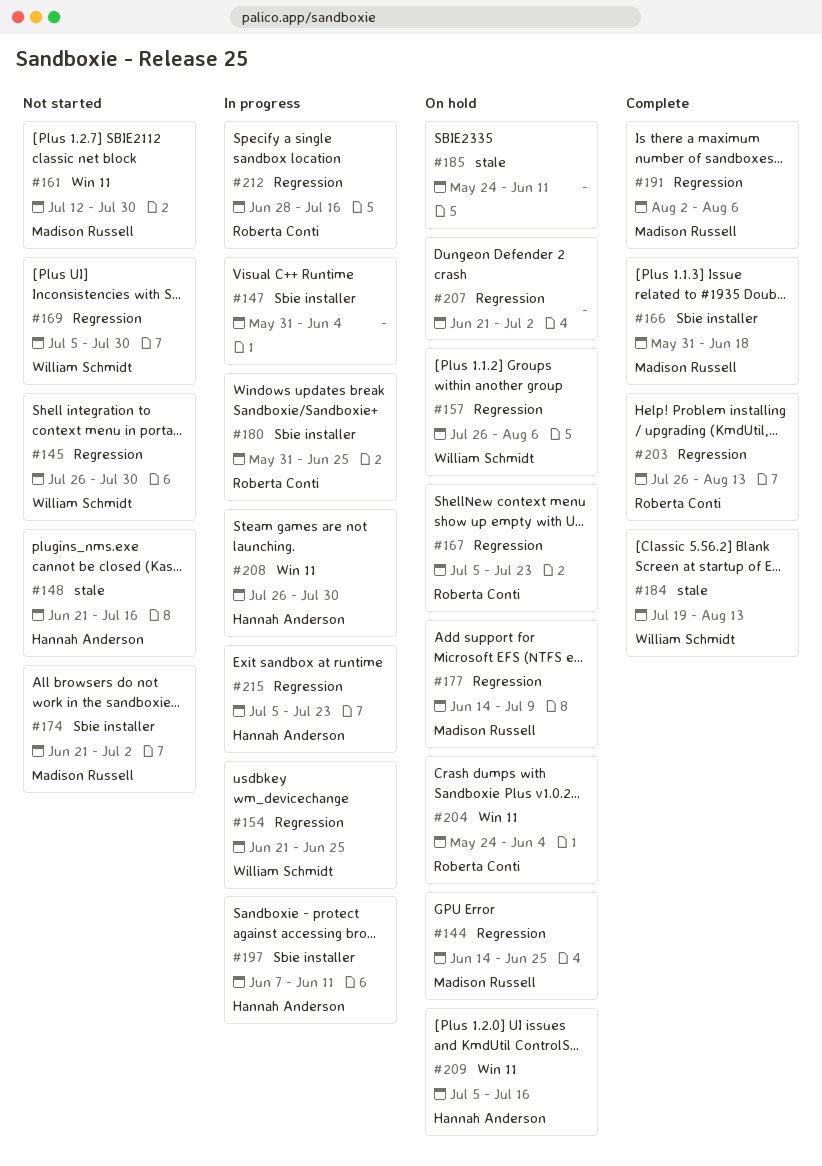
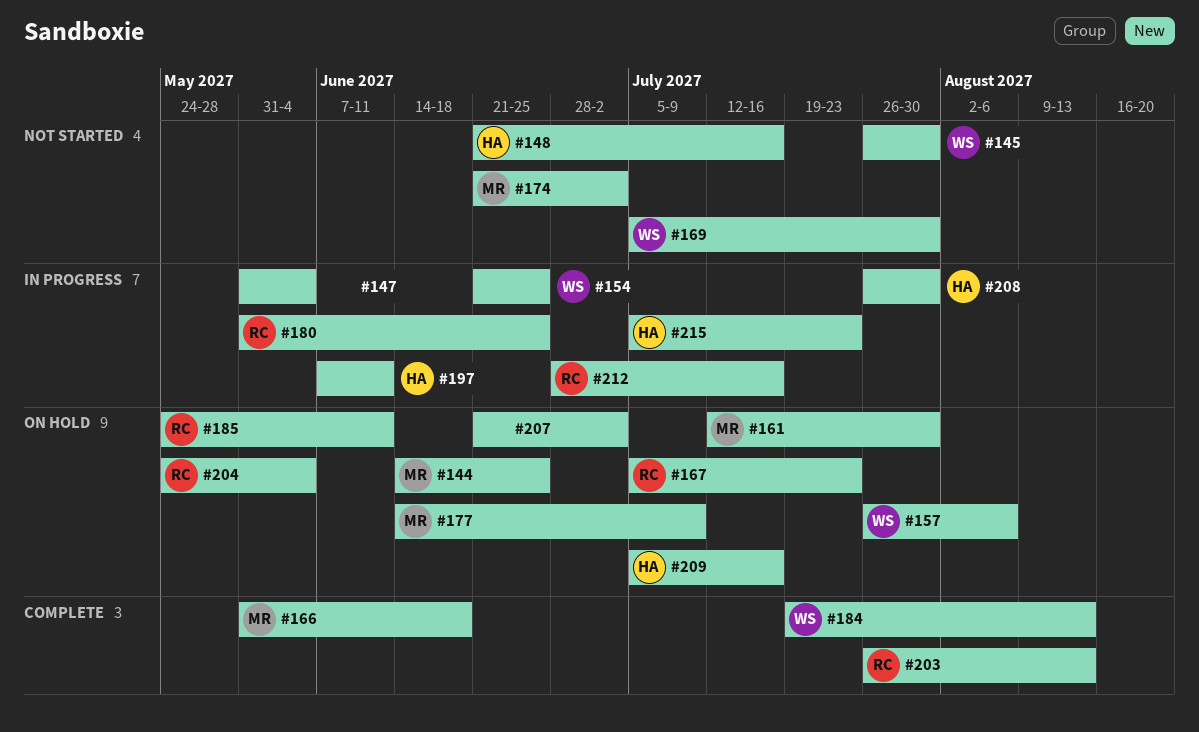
#161, status: Not started -> On hold
#185, owner: none -> Roberta Conti
#191: present -> none

